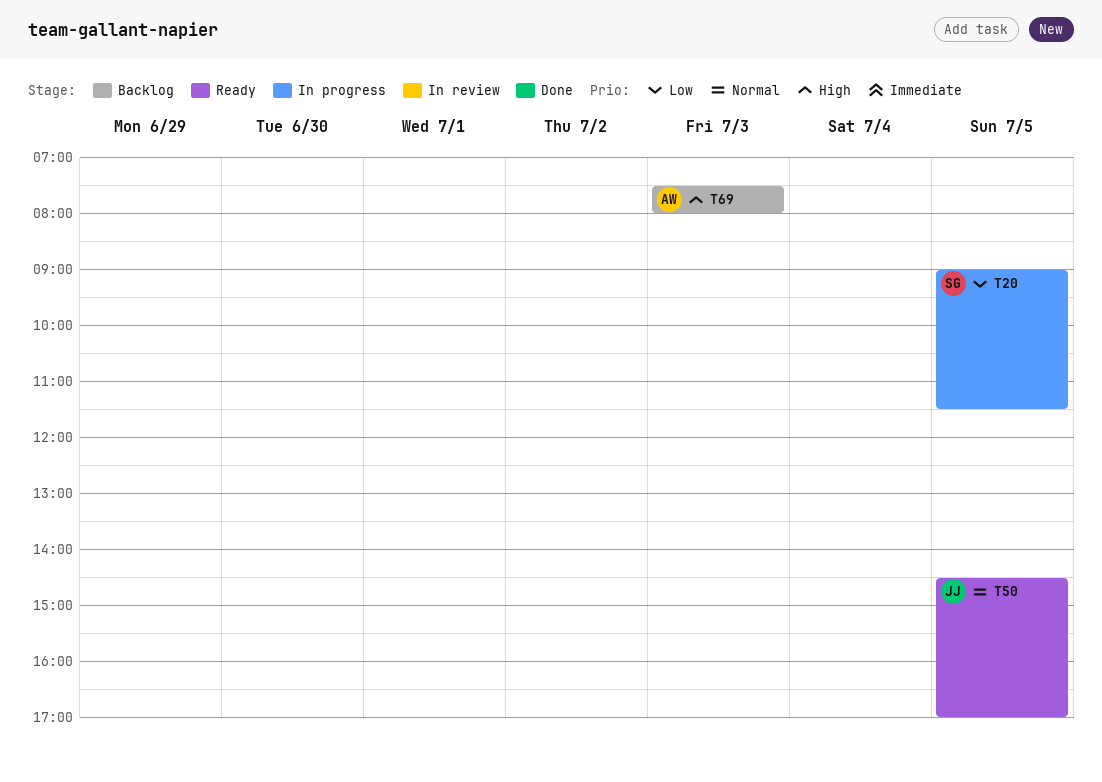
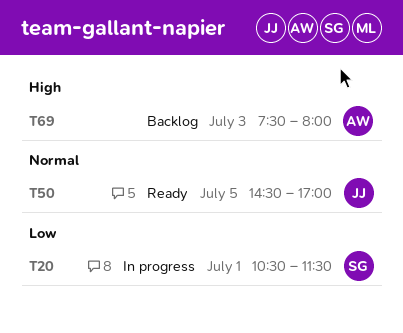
T20, day: Jul 5 -> Jul 1
T20, begins: 09:00 -> 10:30

